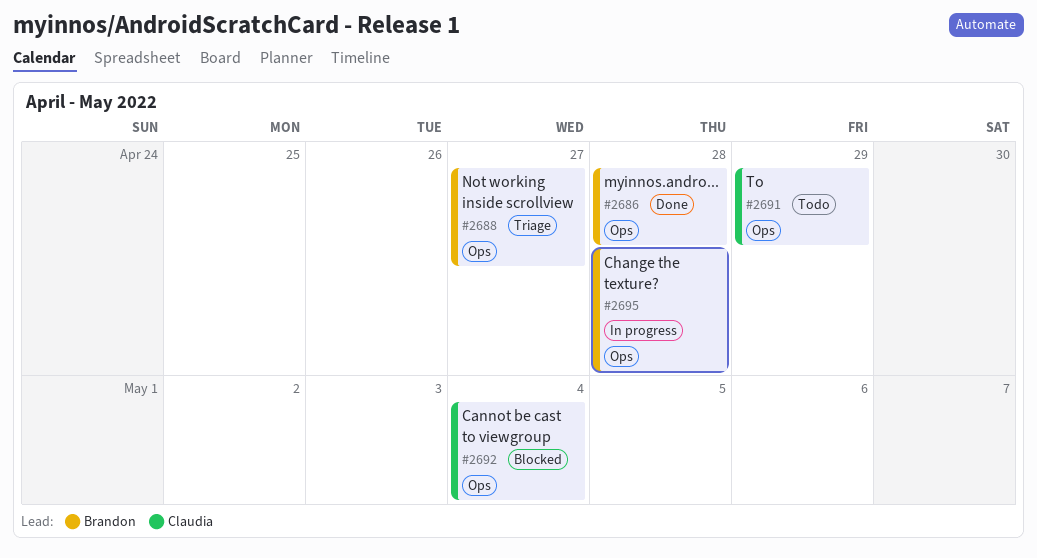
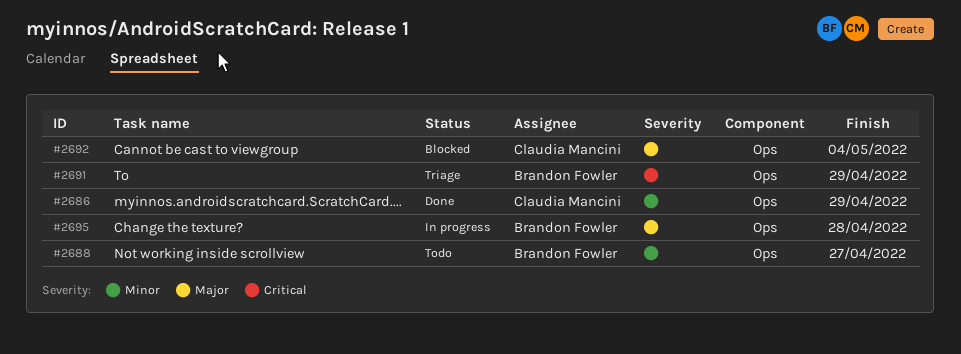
#2686, owner: Brandon Fowler -> Claudia Mancini
#2686, due: Apr 28 -> Apr 29
#2688, status: Triage -> Todo
#2691, status: Todo -> Triage
#2691, owner: Claudia Mancini -> Brandon Fowler

